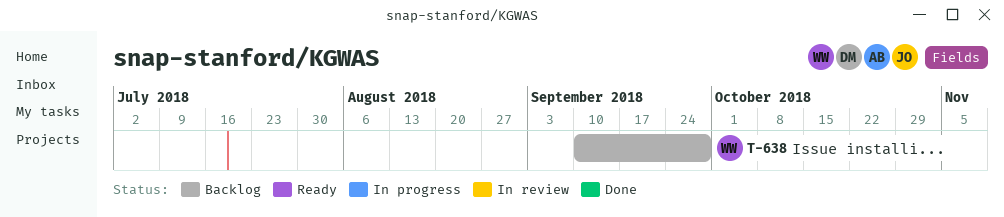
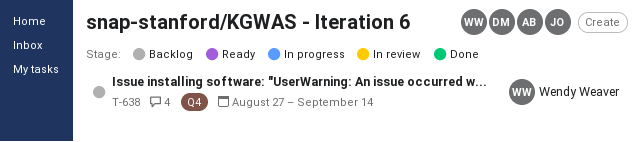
T-638, start: Sep 10 -> Aug 27
T-638, due: Sep 28 -> Sep 14

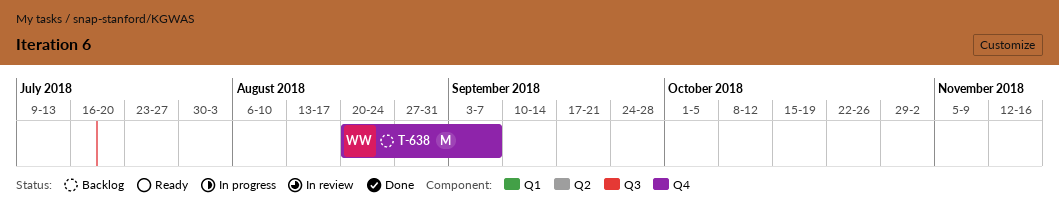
T-638, start: Aug 27 -> Aug 20
T-638, due: Sep 14 -> Sep 7

